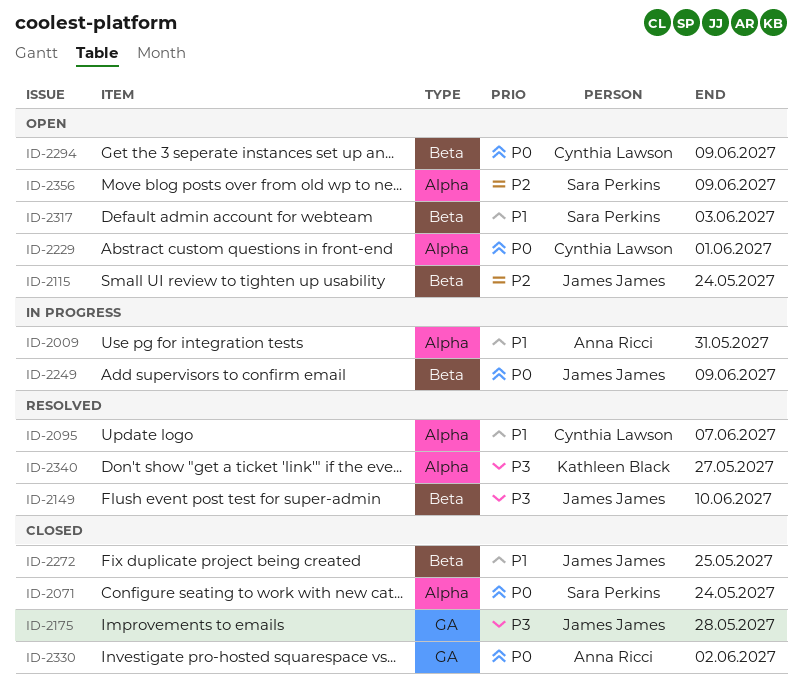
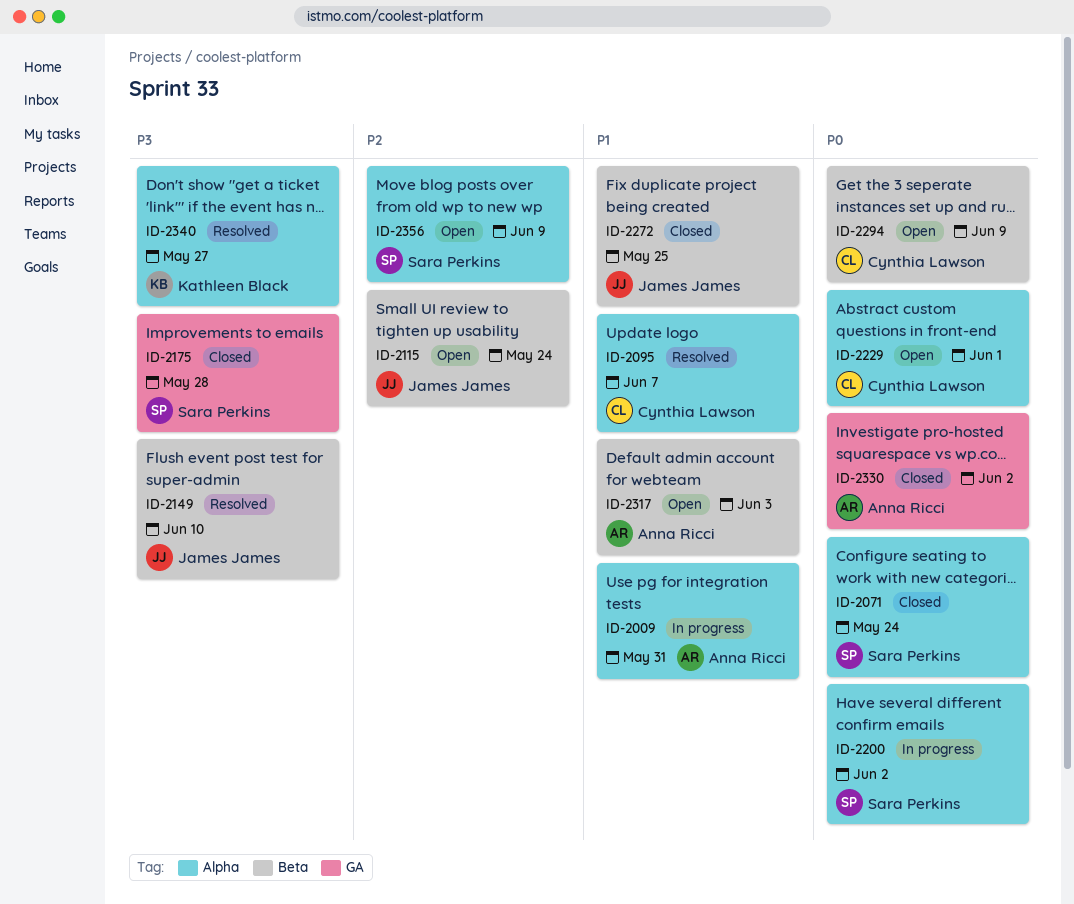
ID-2175, owner: James James -> Sara Perkins
ID-2200: none -> present
ID-2249: present -> none
ID-2317, owner: Sara Perkins -> Anna Ricci

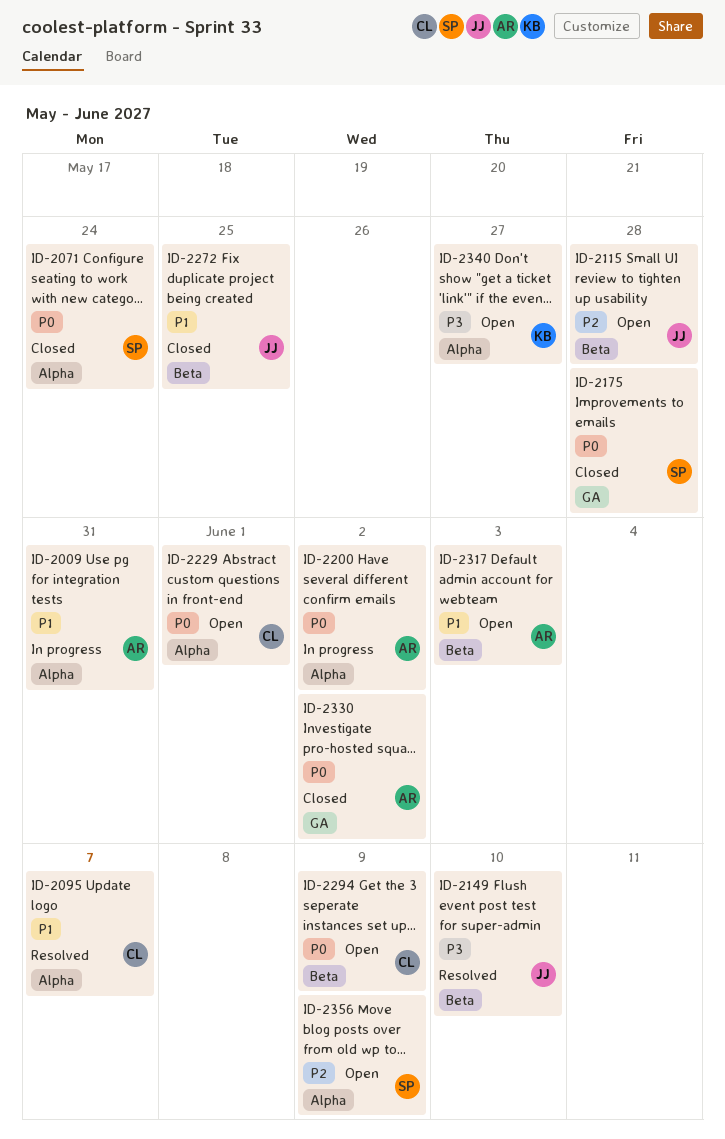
ID-2115, due: May 24 -> May 28
ID-2175, priority: P3 -> P0
ID-2200, owner: Sara Perkins -> Anna Ricci
ID-2340, status: Resolved -> Open

